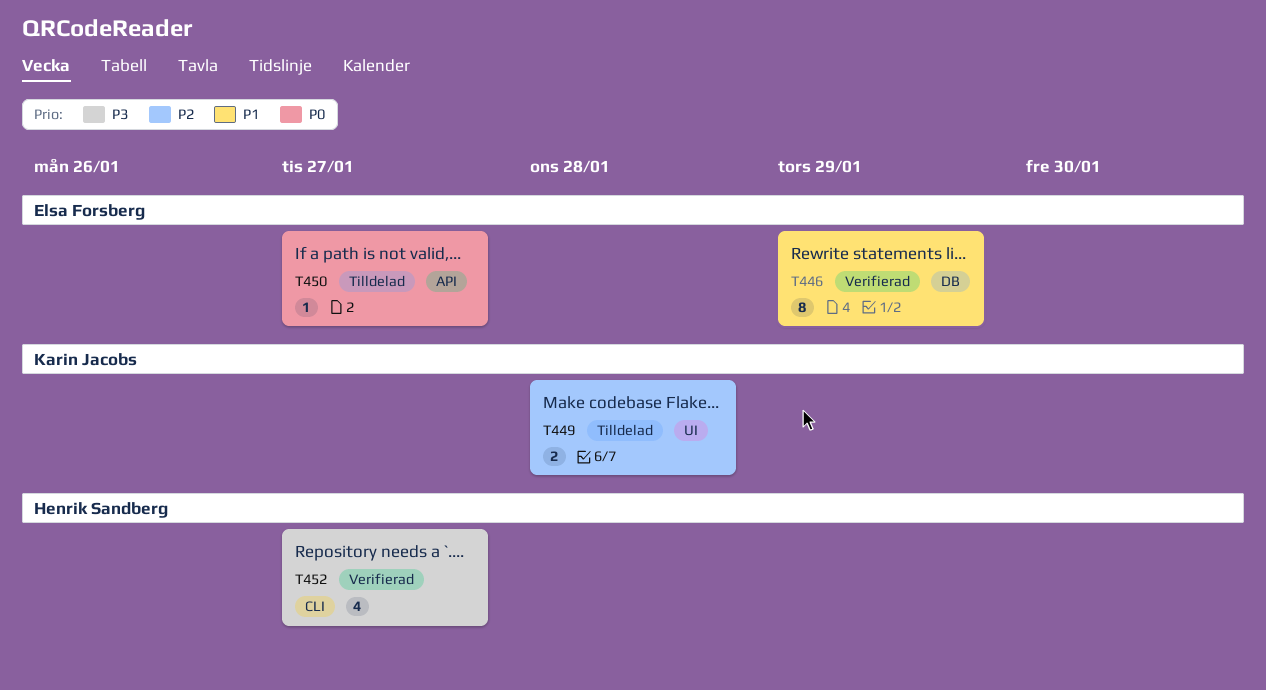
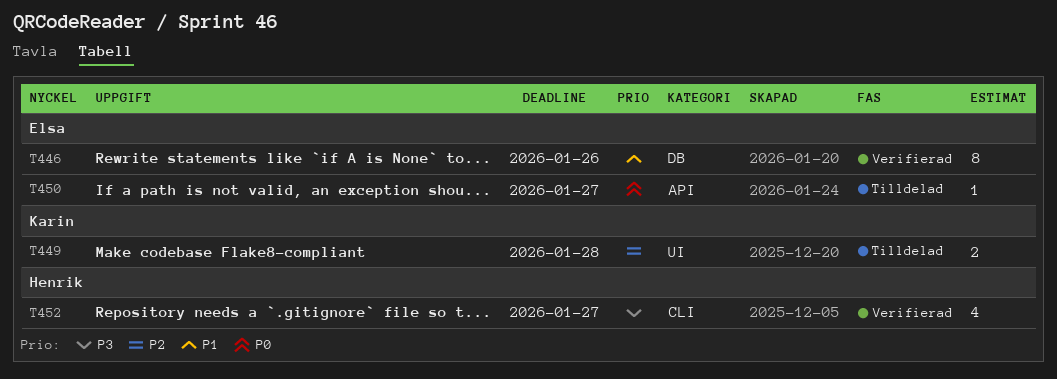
T446, due: Jan 29 -> Jan 26

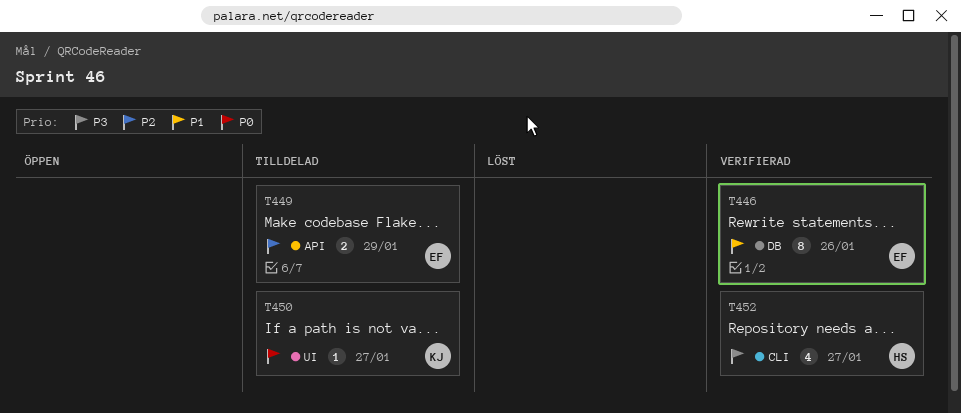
T449, owner: Karin -> Elsa
T449, label: UI -> API
T449, due: Jan 28 -> Jan 29
T450, owner: Elsa -> Karin
T450, label: API -> UI

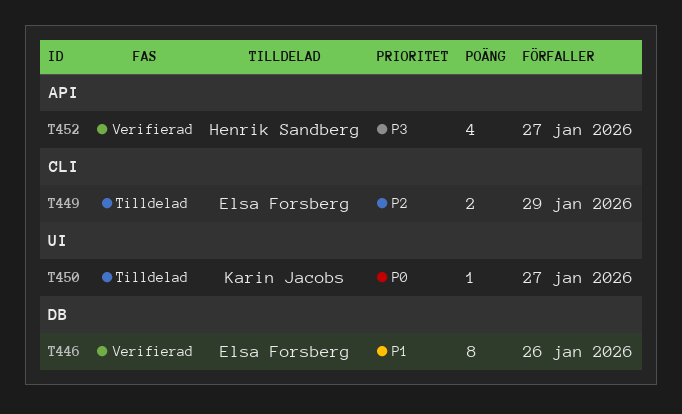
T449, label: API -> CLI
T452, label: CLI -> API

